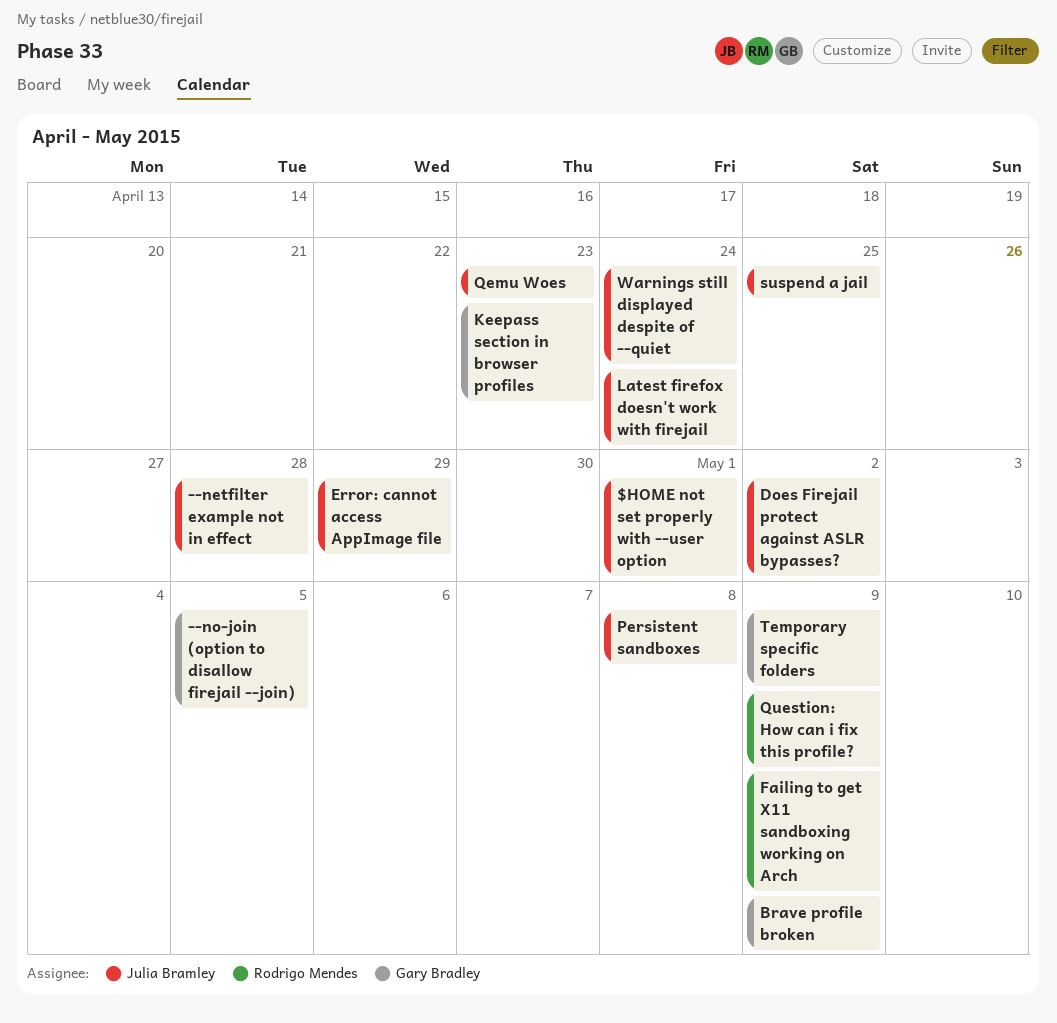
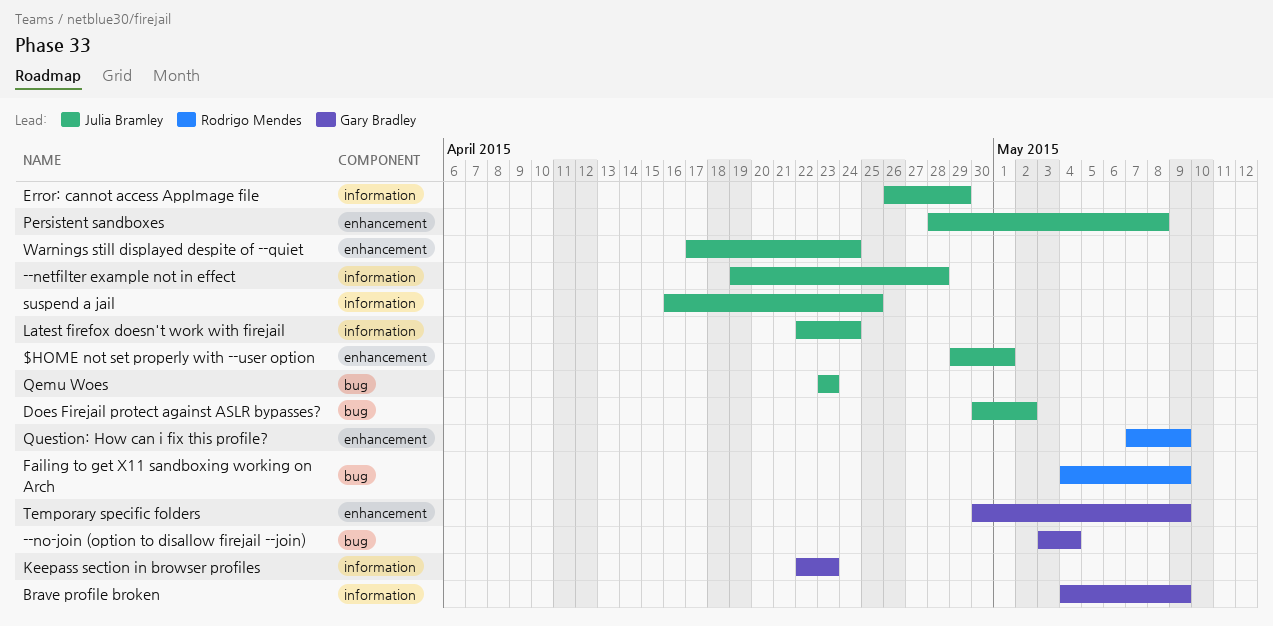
--no-join (option to disallow firejail --join), due: May 5 -> May 4

